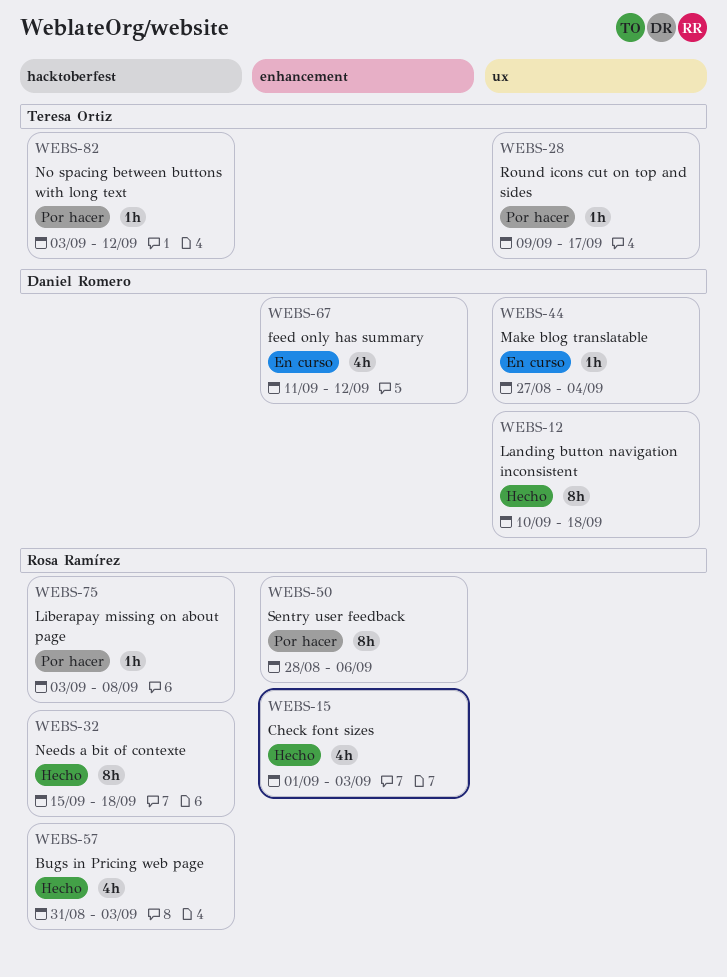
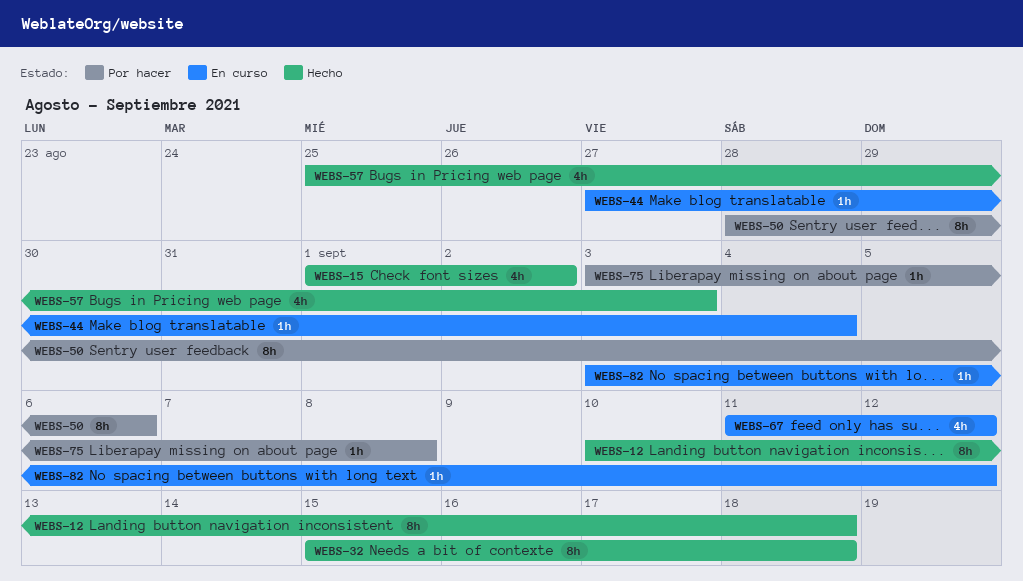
WEBS-15, due: Sep 3 -> Sep 2
WEBS-28: present -> none
WEBS-57, start: Aug 31 -> Aug 25
WEBS-82, status: Por hacer -> En curso

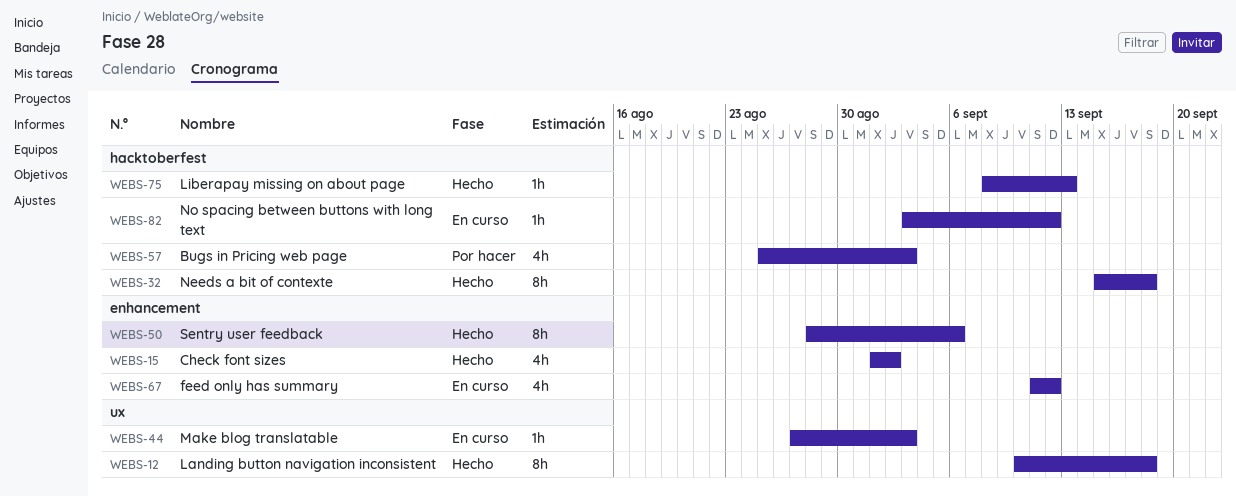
WEBS-44, due: Sep 4 -> Sep 3
WEBS-50, status: Por hacer -> Hecho
WEBS-57, status: Hecho -> Por hacer
WEBS-75, status: Por hacer -> Hecho
WEBS-75, start: Sep 3 -> Sep 8
WEBS-75, due: Sep 8 -> Sep 13

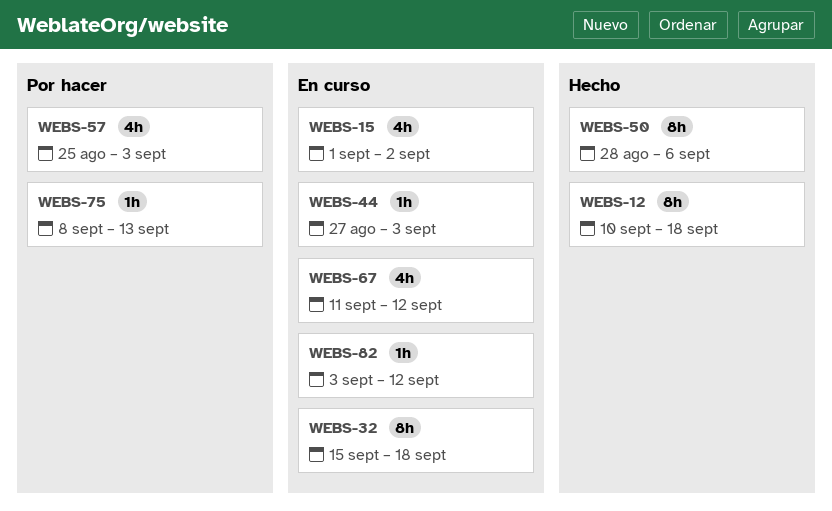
WEBS-15, status: Hecho -> En curso
WEBS-32, status: Hecho -> En curso
WEBS-75, status: Hecho -> Por hacer

